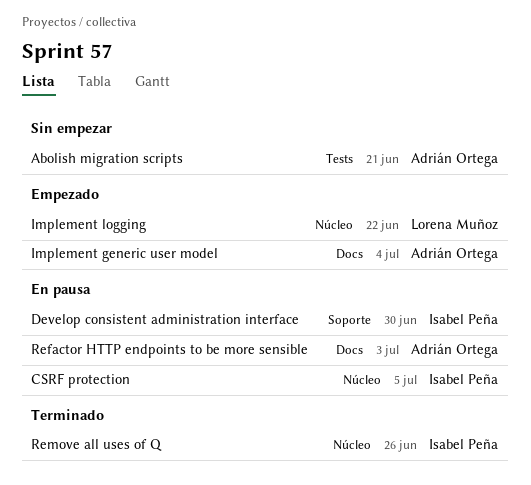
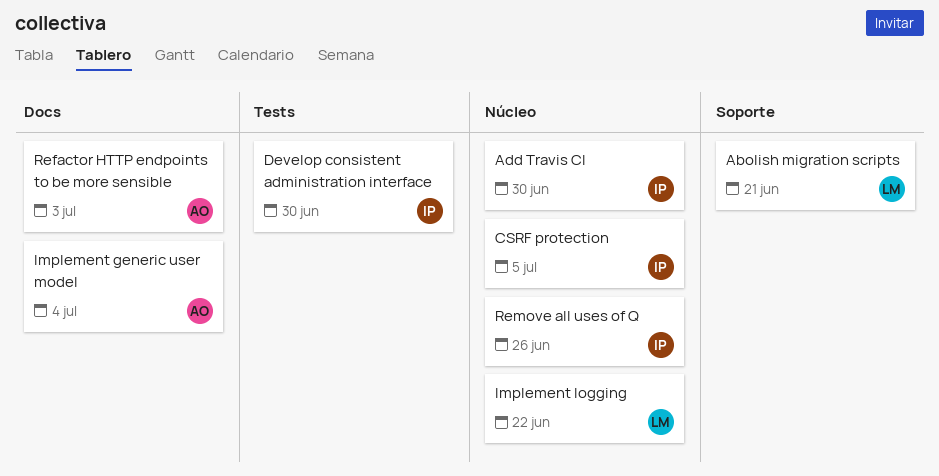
Abolish migration scripts, owner: Adrián Ortega -> Lorena Muñoz
Abolish migration scripts, label: Tests -> Soporte
Add Travis CI: none -> present
Develop consistent administration interface, label: Soporte -> Tests

